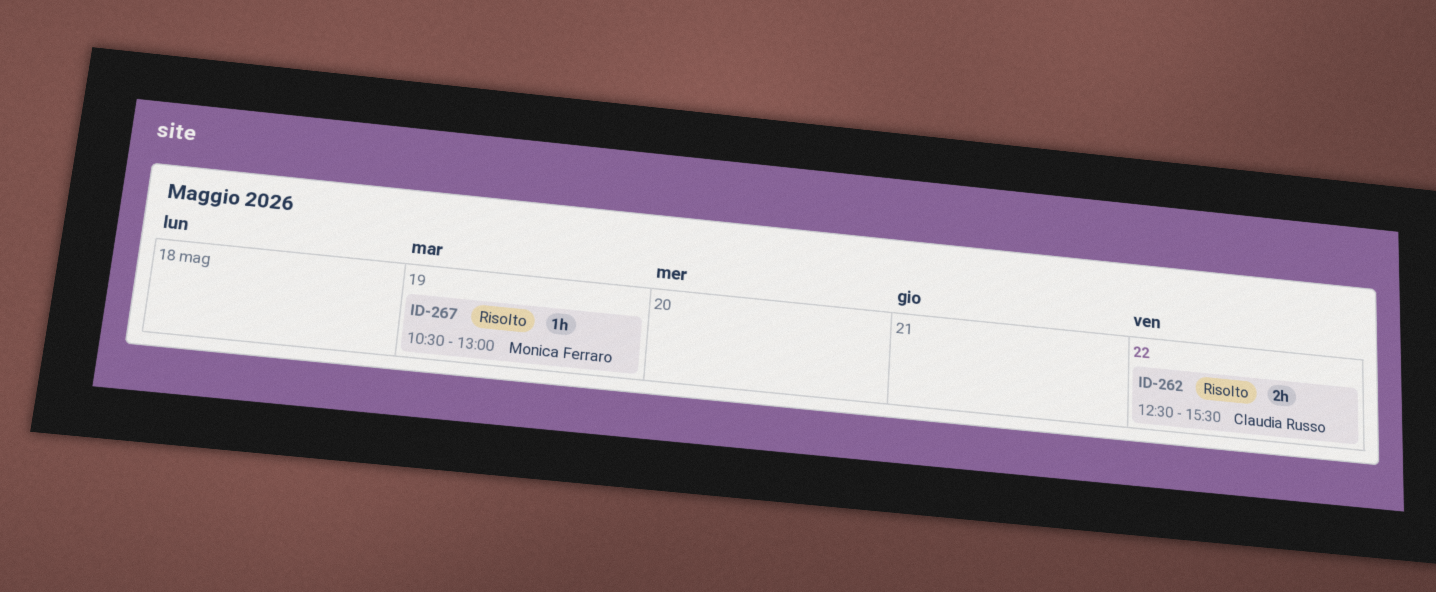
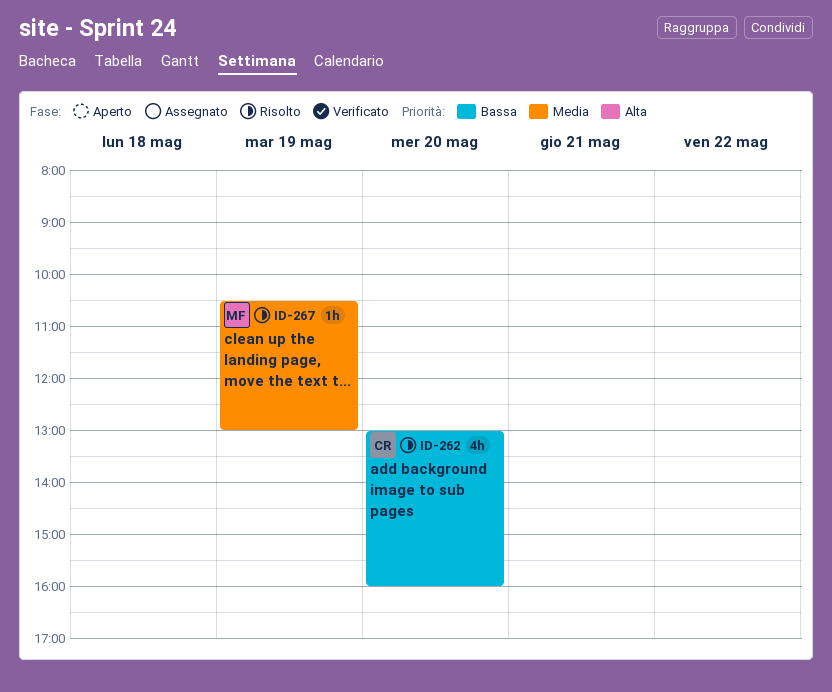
ID-262, estimate: 2h -> 4h
ID-262, day: May 22 -> May 20
ID-262, begins: 12:30 -> 13:00
ID-262, ends: 15:30 -> 16:00

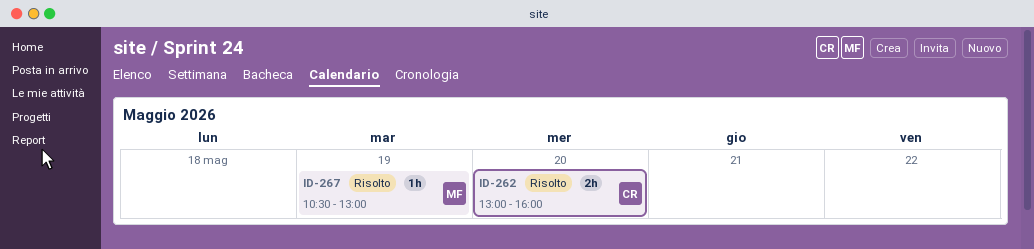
ID-262, estimate: 4h -> 2h

